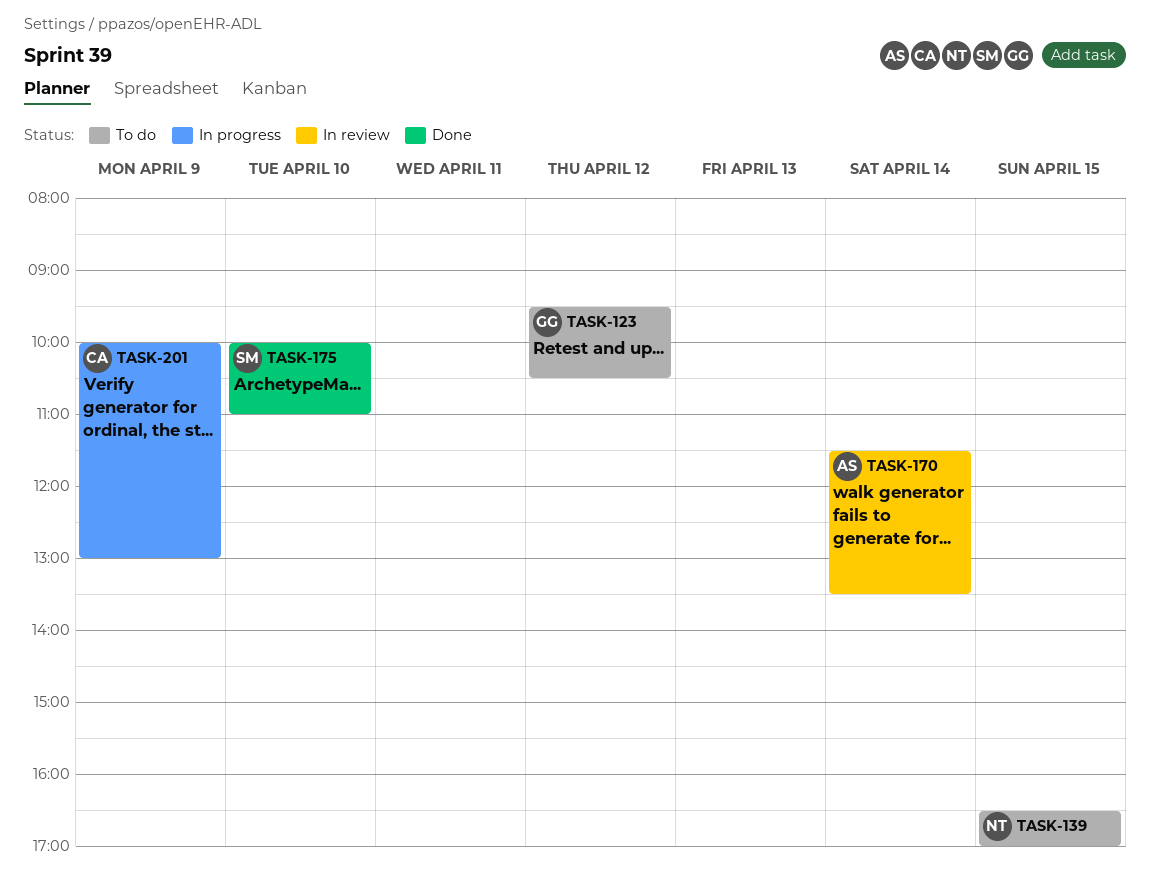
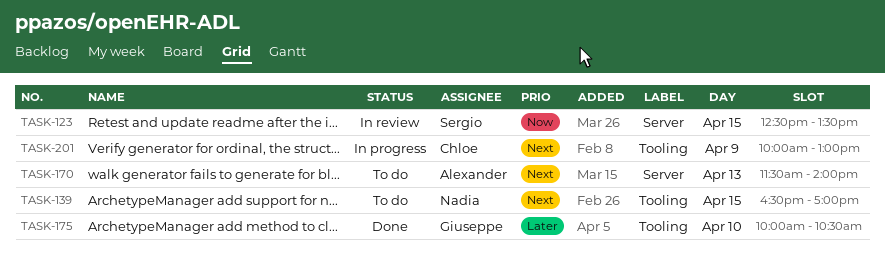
TASK-123, status: To do -> In review
TASK-123, owner: Giuseppe -> Sergio
TASK-123, day: Apr 12 -> Apr 15
TASK-123, begins: 09:30 -> 12:30
TASK-123, ends: 10:30 -> 13:30
TASK-170, status: In review -> To do
TASK-170, day: Apr 14 -> Apr 13
TASK-170, ends: 13:30 -> 14:00
TASK-175, owner: Sergio -> Giuseppe
TASK-175, ends: 11:00 -> 10:30

